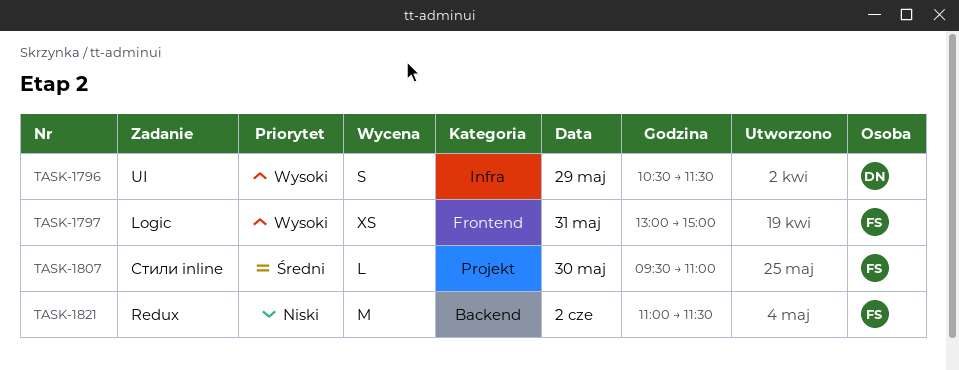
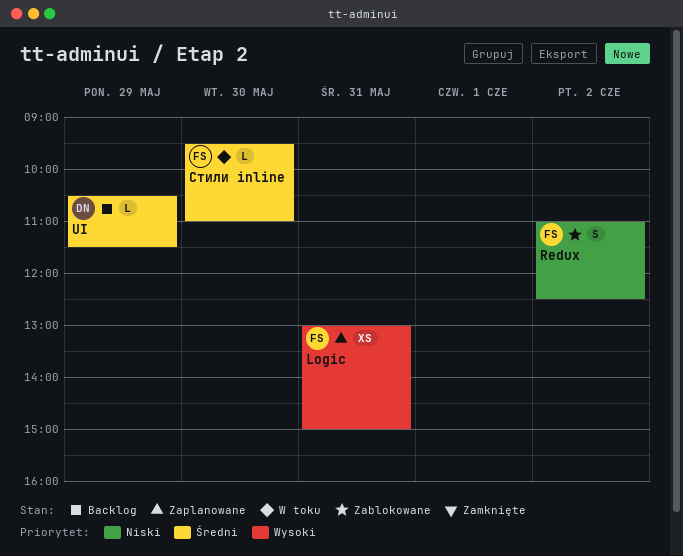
Redux, estimate: M -> S
Redux, ends: 11:30 -> 12:30
UI, priority: Wysoki -> Średni
UI, estimate: S -> L

